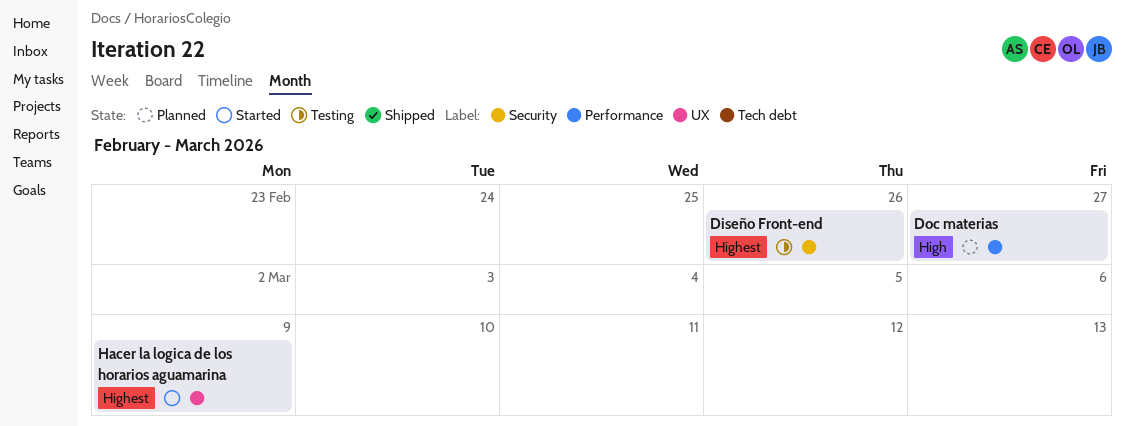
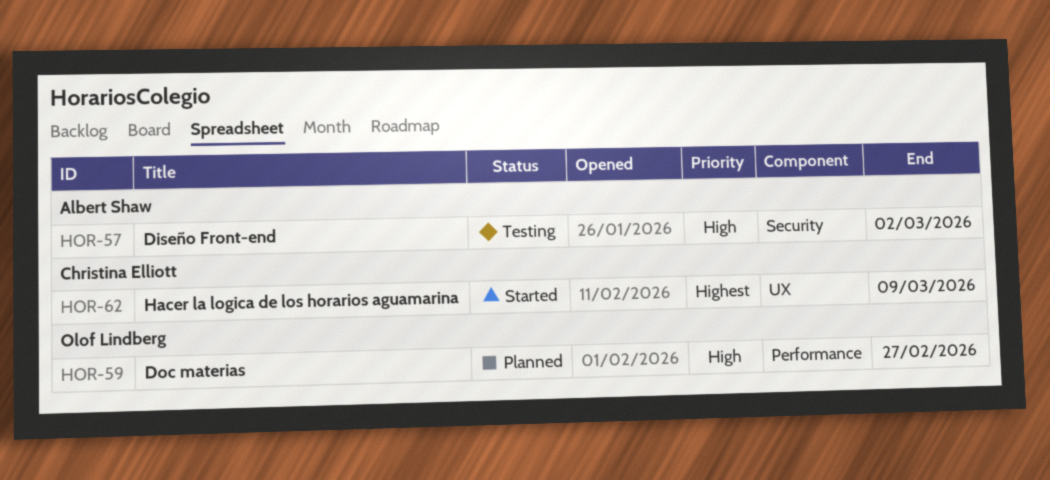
Diseño Front-end, priority: Highest -> High
Diseño Front-end, due: Feb 26 -> Mar 2

